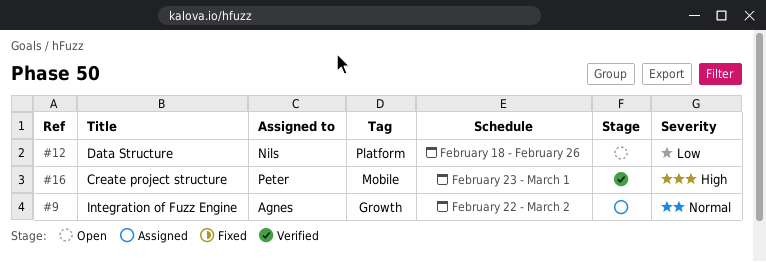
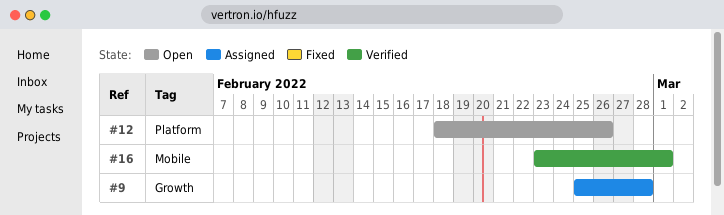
#9, start: Feb 22 -> Feb 25
#9, due: Mar 2 -> Feb 28

